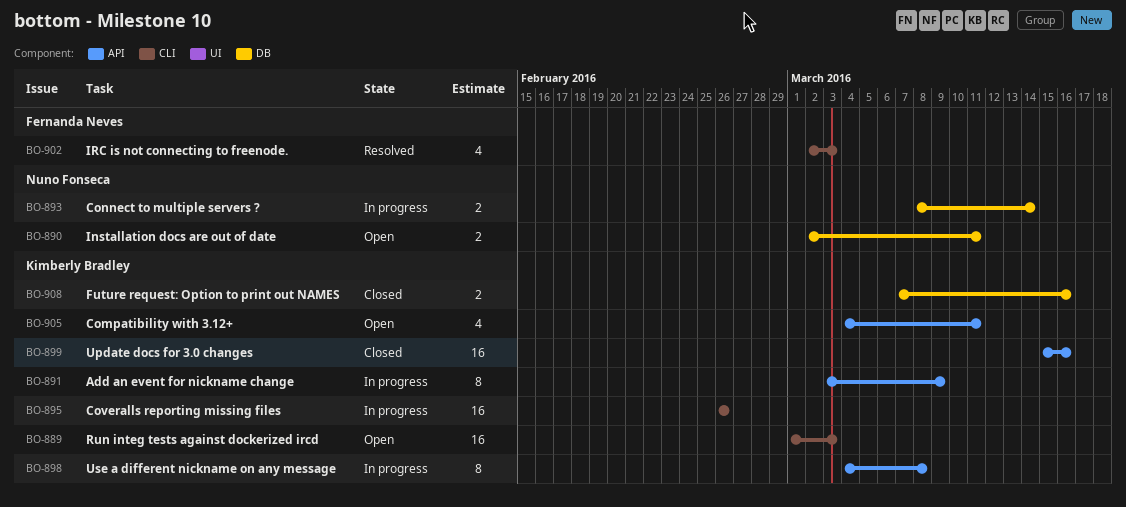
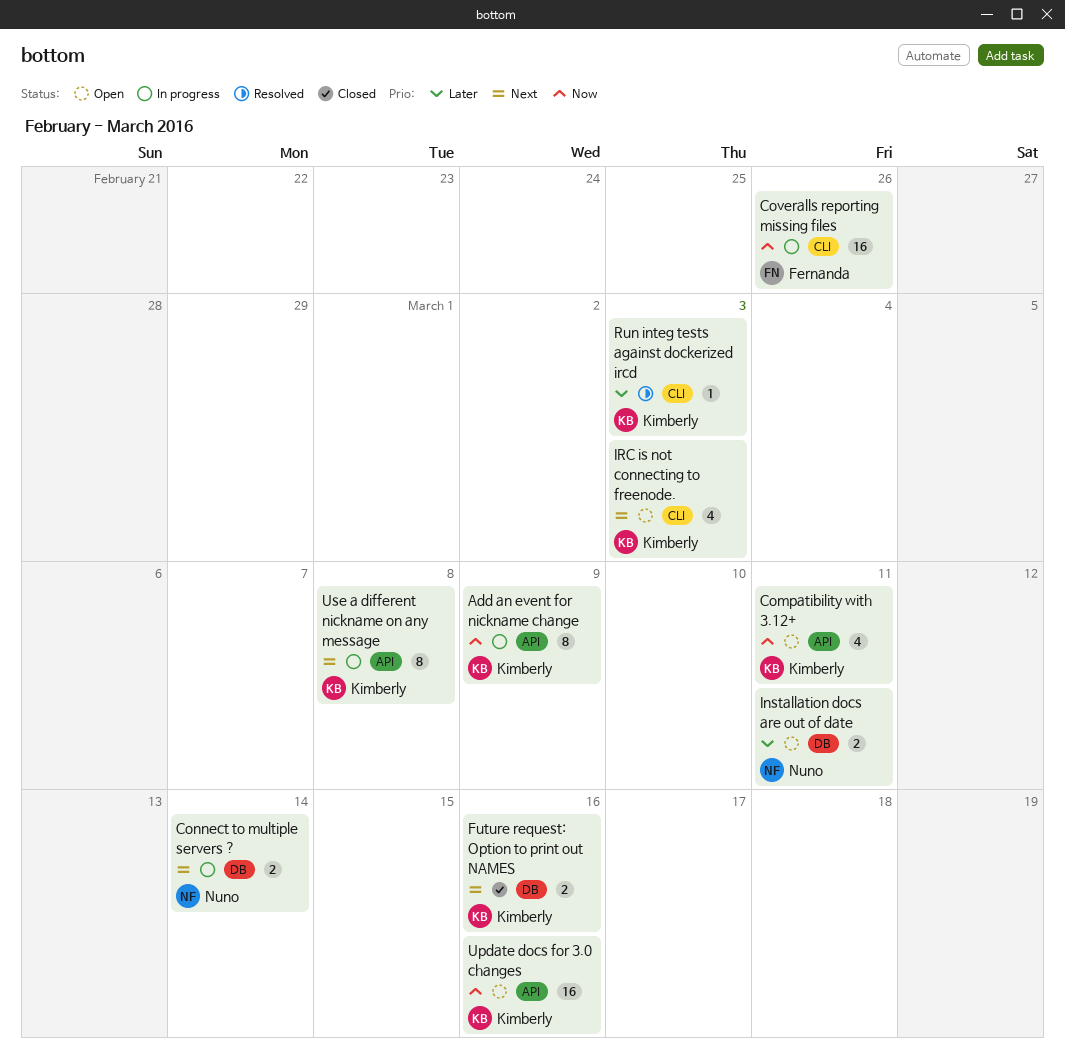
Coveralls reporting missing files, owner: Kimberly Bradley -> Fernanda Neves
IRC is not connecting to freenode., status: Resolved -> Open
IRC is not connecting to freenode., owner: Fernanda Neves -> Kimberly Bradley
Run integ tests against dockerized ircd, status: Open -> Resolved
Run integ tests against dockerized ircd, estimate: 16 -> 1
Update docs for 3.0 changes, status: Closed -> Open

